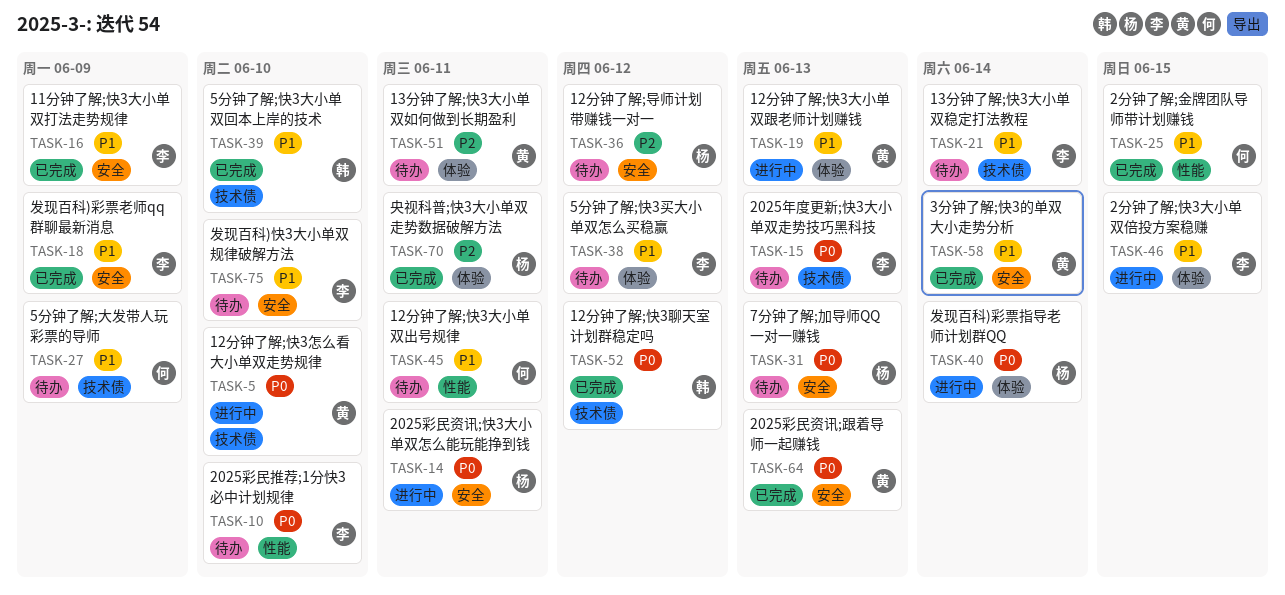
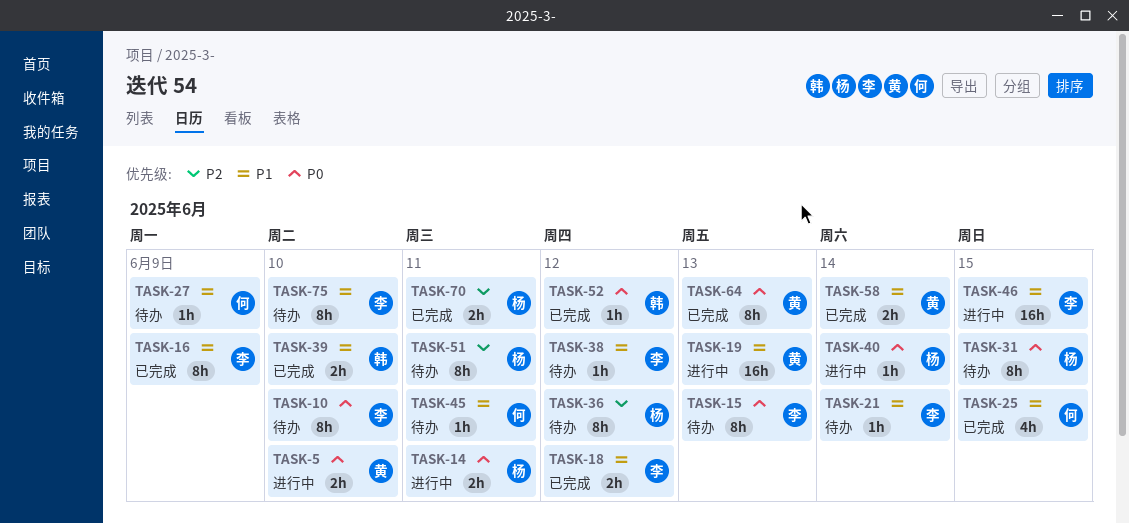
TASK-18, due: Jun 9 -> Jun 12
TASK-31, due: Jun 13 -> Jun 15
TASK-51, owner: 黄 -> 杨

